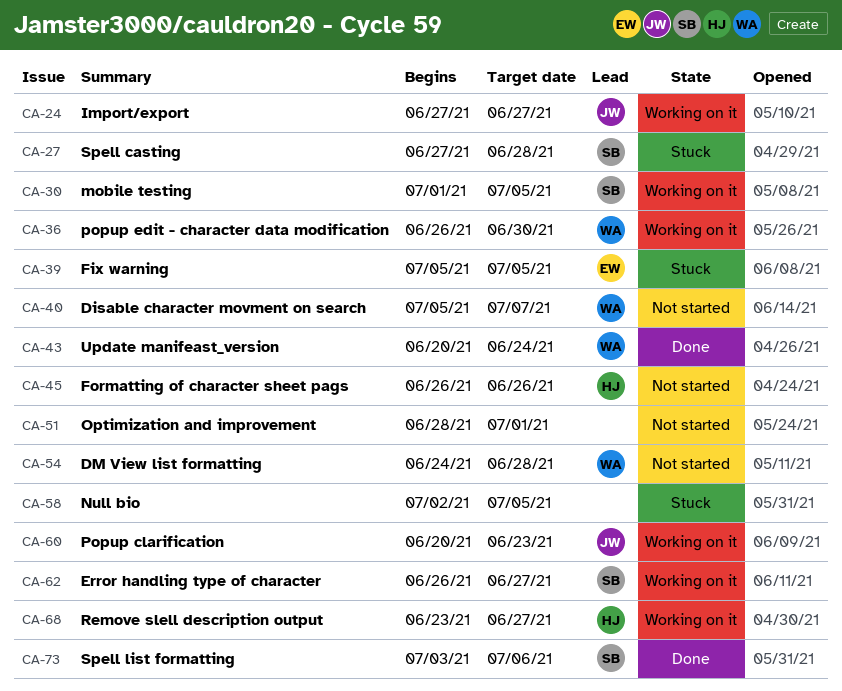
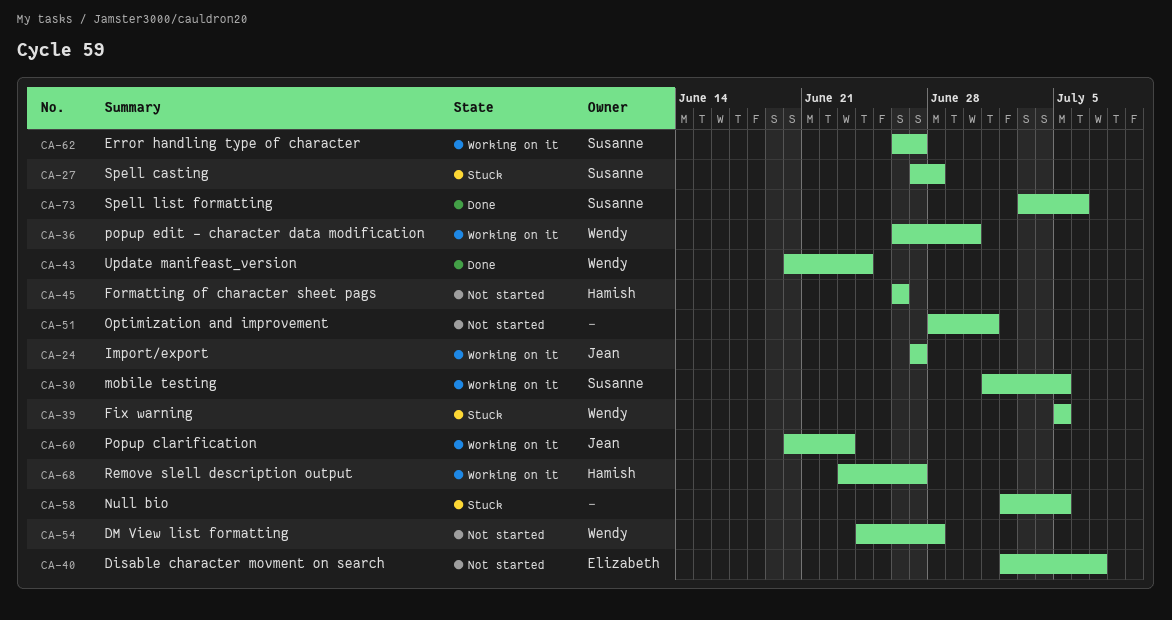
CA-39, owner: Elizabeth -> Wendy
CA-40, owner: Wendy -> Elizabeth
CA-40, start: Jul 5 -> Jul 2

